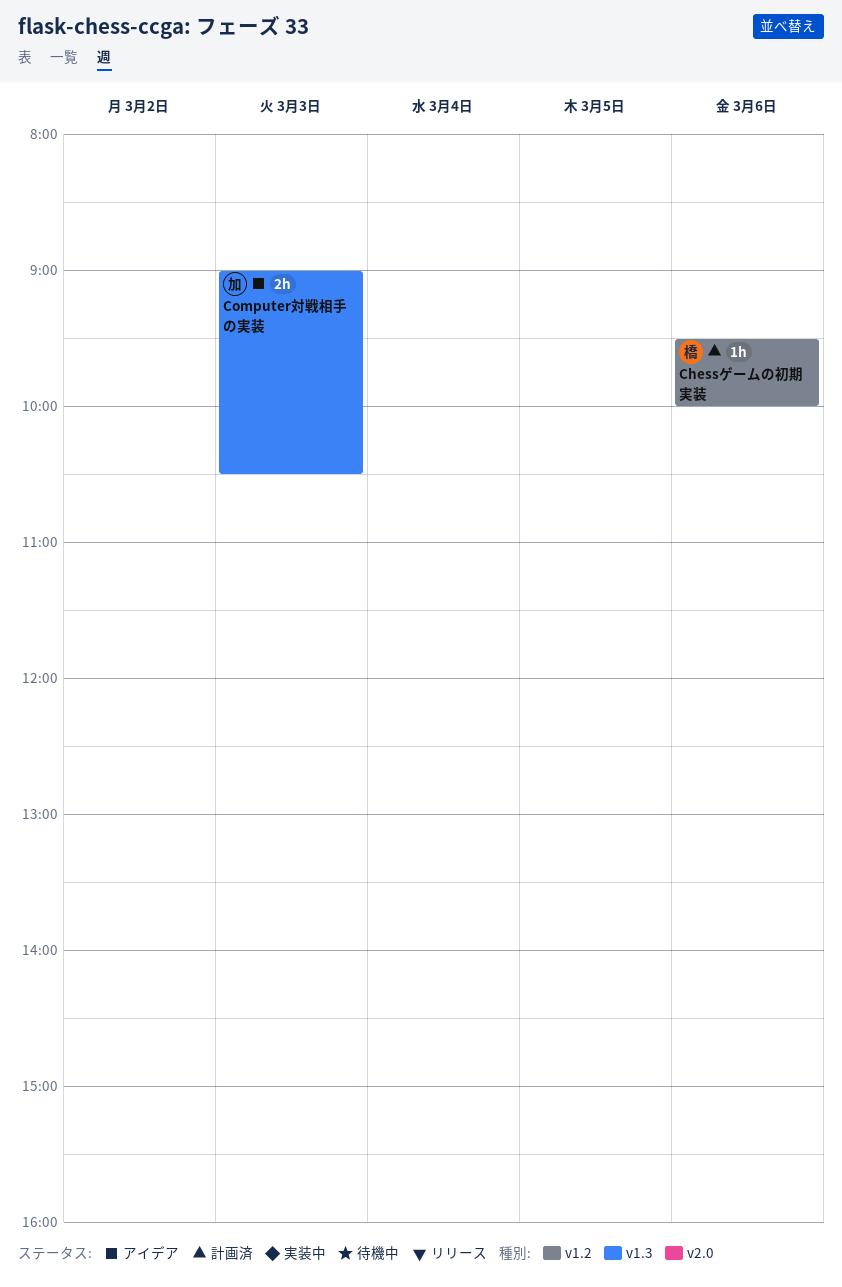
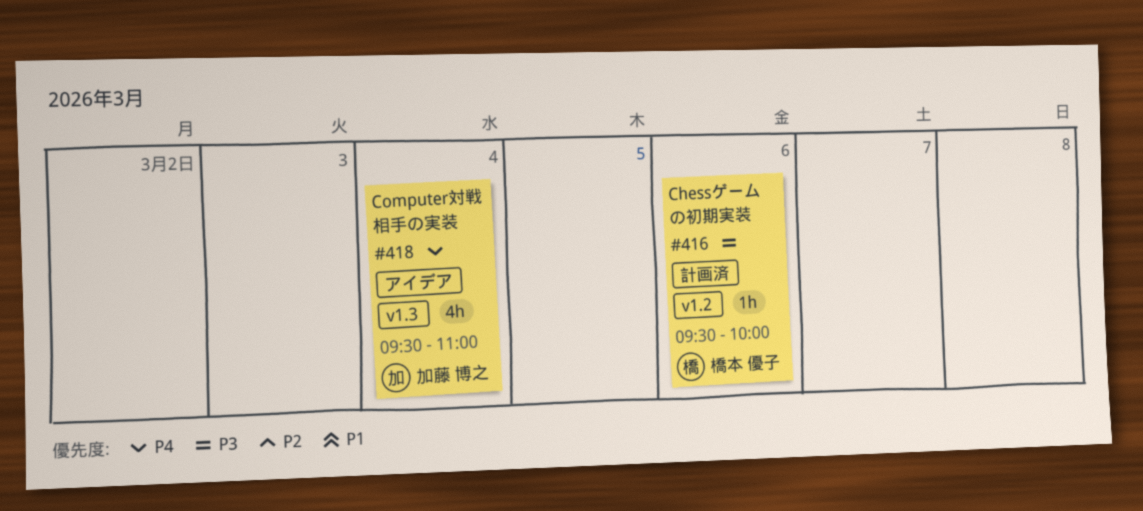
Computer対戦相手の実装, estimate: 2h -> 4h
Computer対戦相手の実装, day: Mar 3 -> Mar 4
Computer対戦相手の実装, begins: 09:00 -> 09:30
Computer対戦相手の実装, ends: 10:30 -> 11:00

